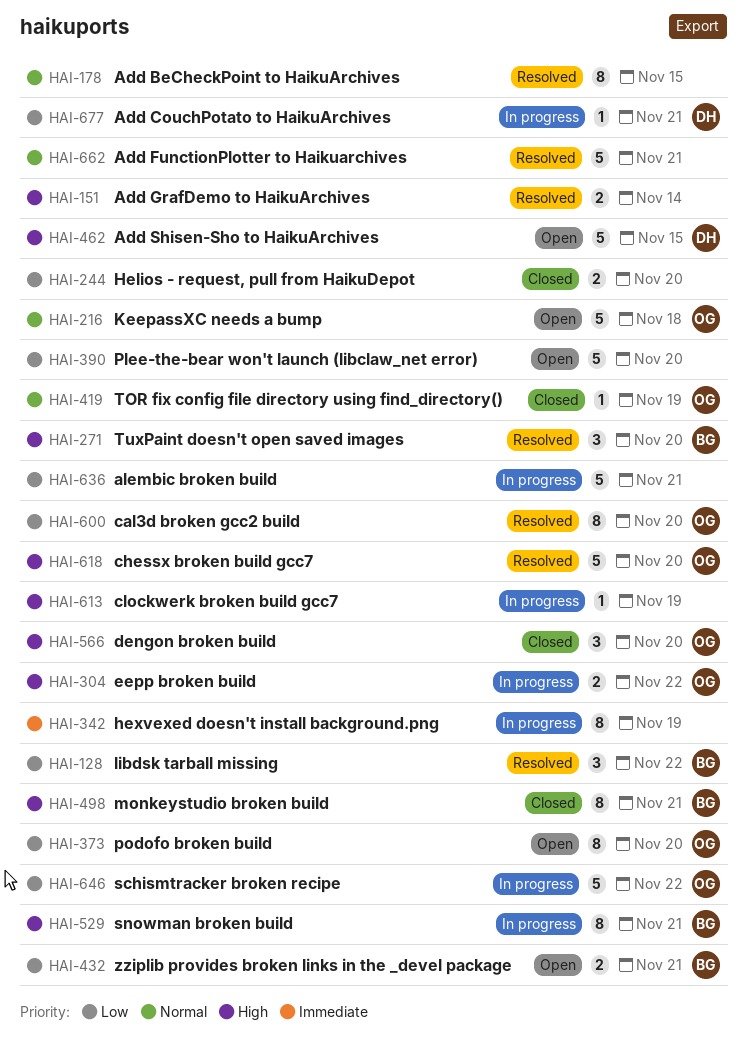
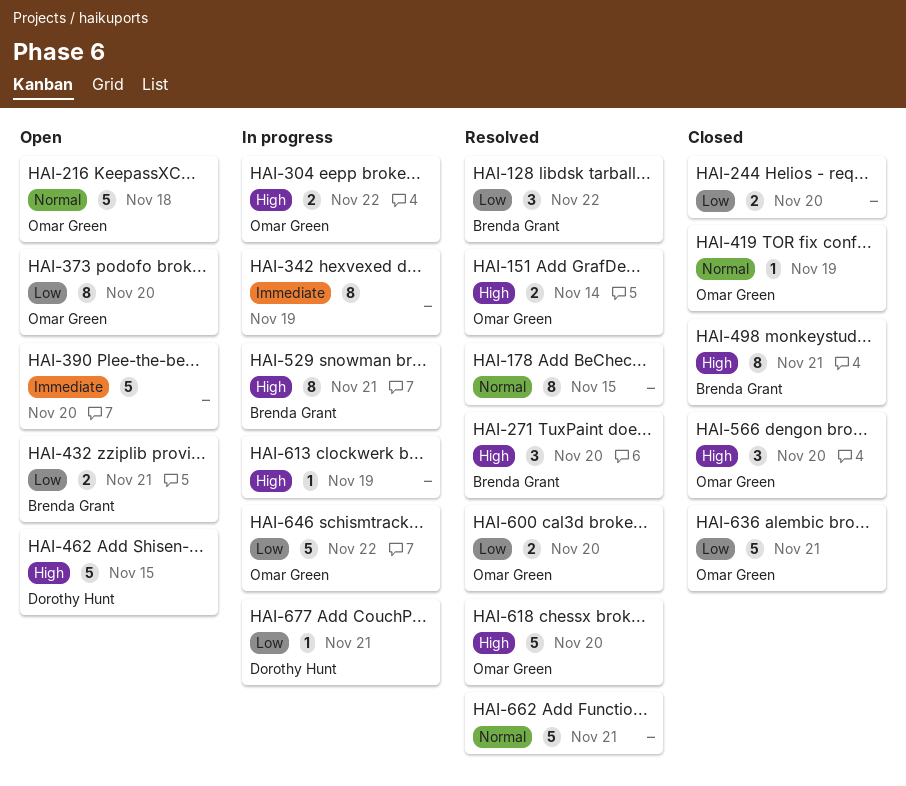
HAI-151, owner: none -> Omar Green
HAI-390, priority: Low -> Immediate
HAI-600, estimate: 8 -> 2
HAI-636, status: In progress -> Closed
HAI-636, owner: none -> Omar Green

